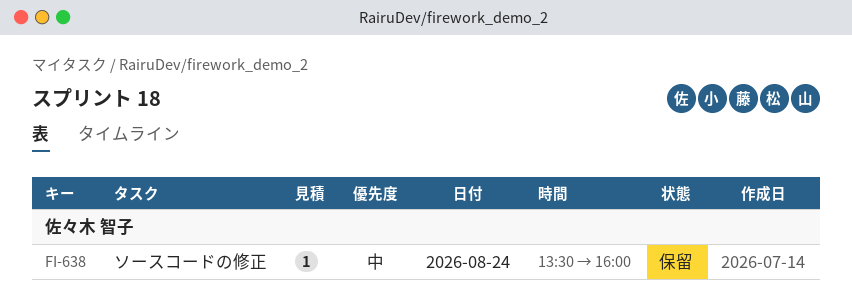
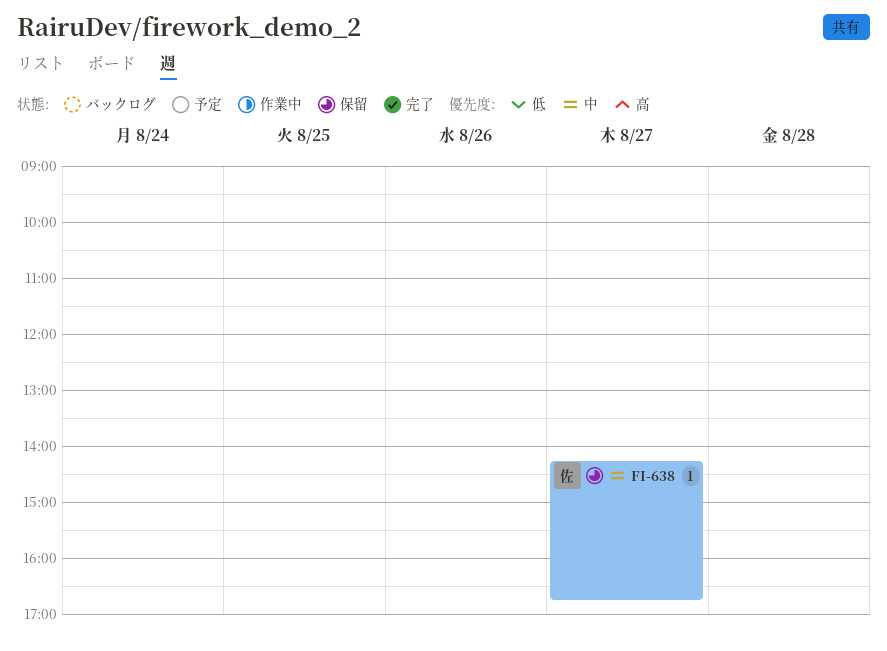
FI-638, day: Aug 24 -> Aug 27
FI-638, begins: 13:30 -> 14:15
FI-638, ends: 16:00 -> 16:45

